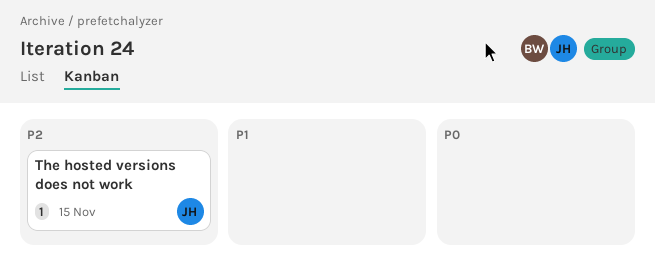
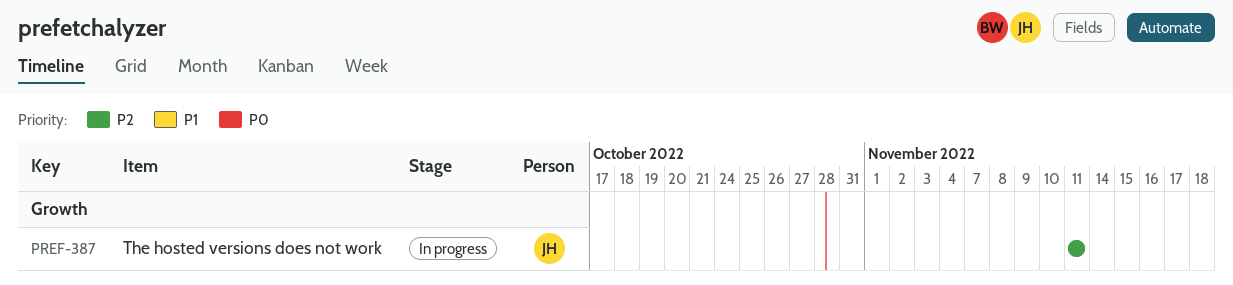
The hosted versions does not work, due: Nov 15 -> Nov 11

